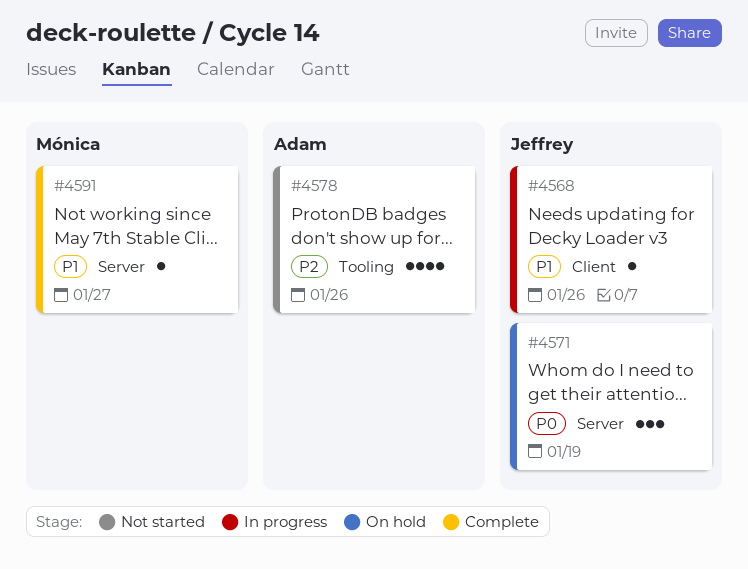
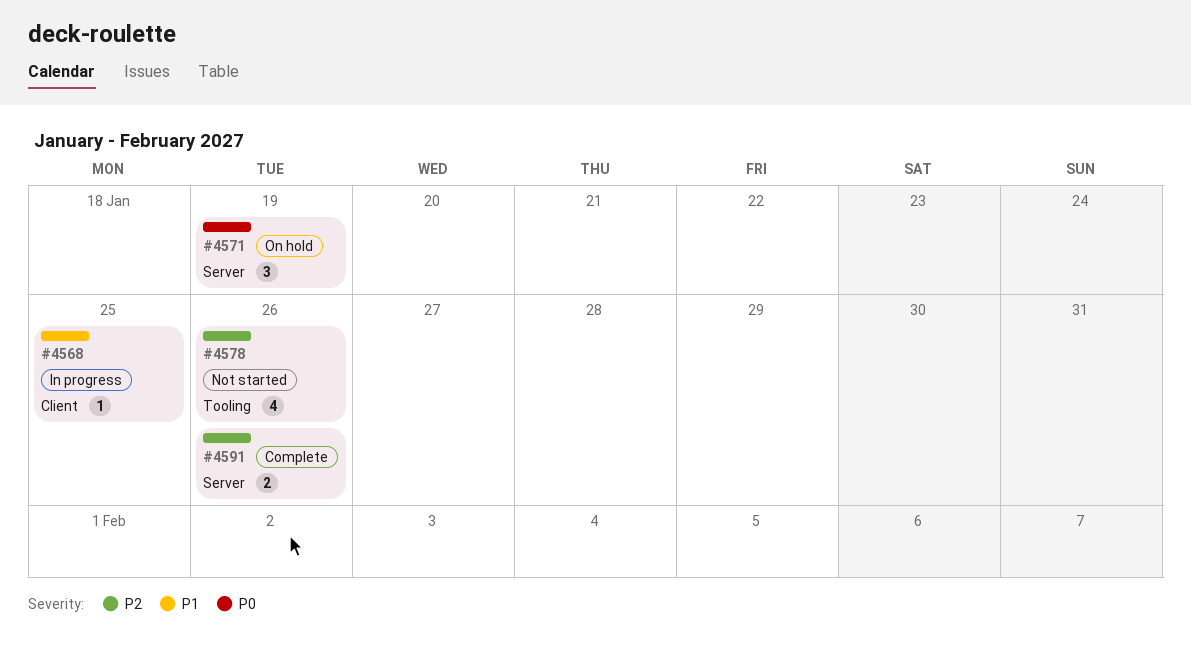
#4568, due: Jan 26 -> Jan 25
#4591, priority: P1 -> P2
#4591, estimate: 1 -> 2
#4591, due: Jan 27 -> Jan 26

